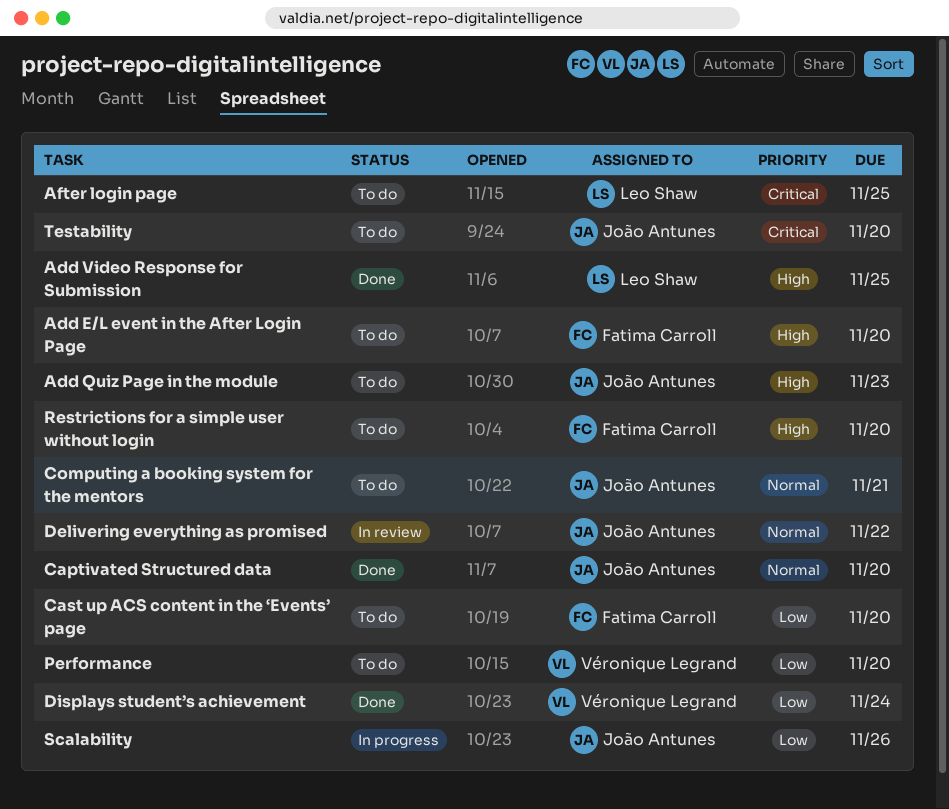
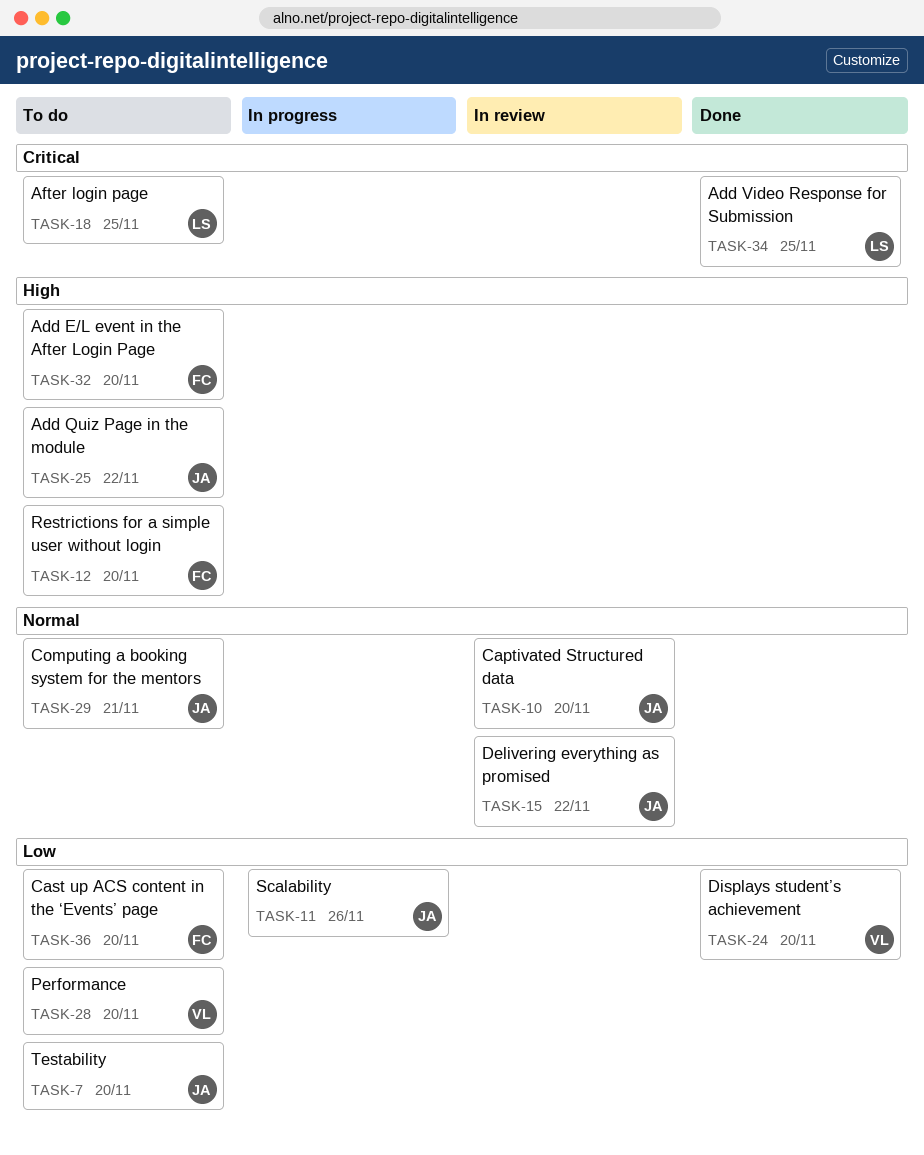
Add Quiz Page in the module, due: Nov 23 -> Nov 22
Add Video Response for Submission, priority: High -> Critical
Captivated Structured data, status: Done -> In review
Displays student’s achievement, due: Nov 24 -> Nov 20
Testability, priority: Critical -> Low

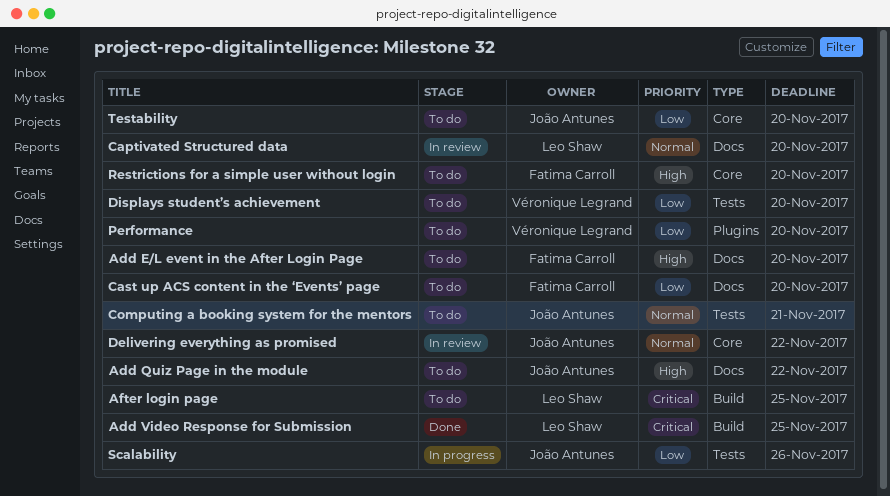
Captivated Structured data, owner: João Antunes -> Leo Shaw
Displays student’s achievement, status: Done -> To do

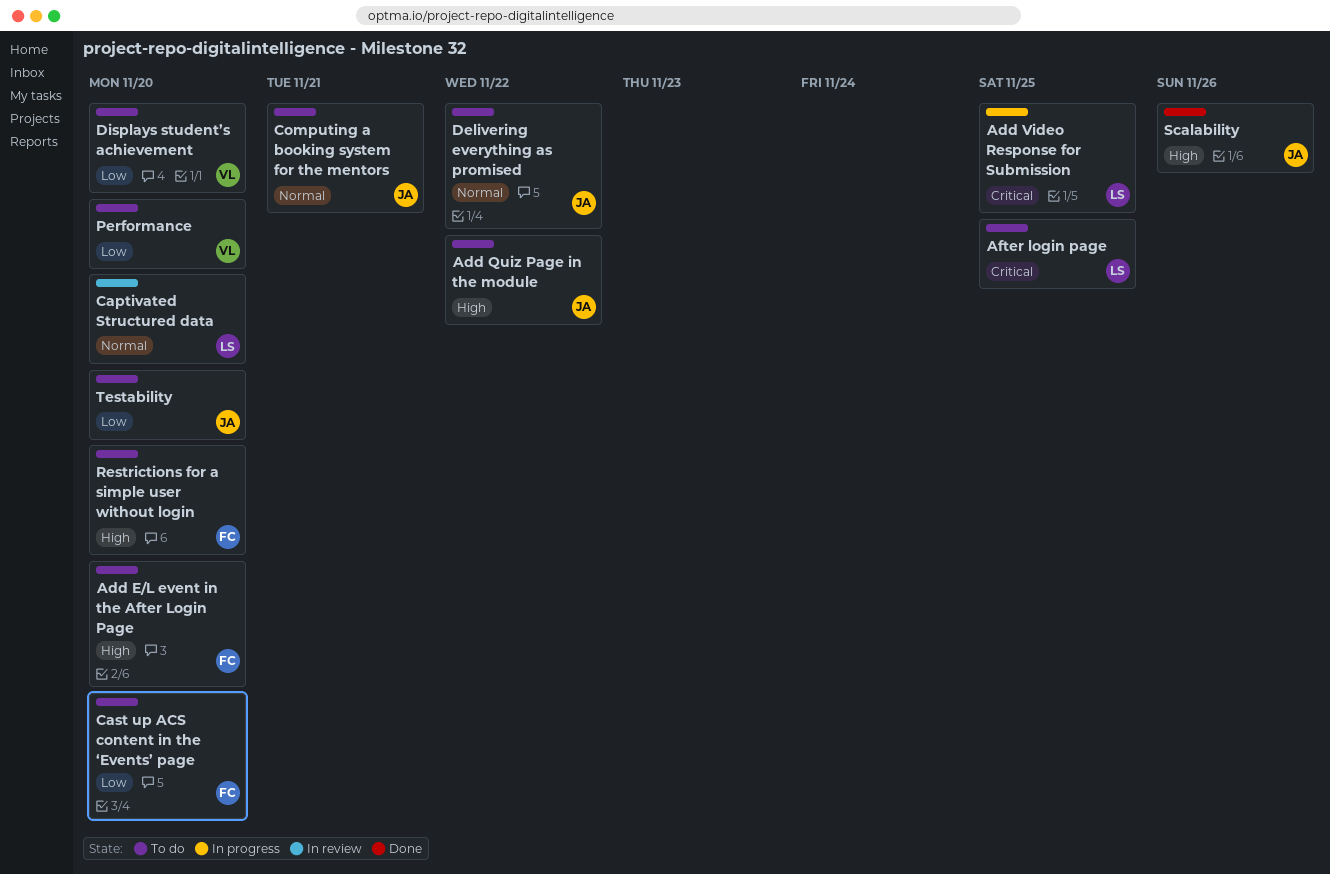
Add Video Response for Submission, status: Done -> In progress
Delivering everything as promised, status: In review -> To do
Scalability, status: In progress -> Done
Scalability, priority: Low -> High

